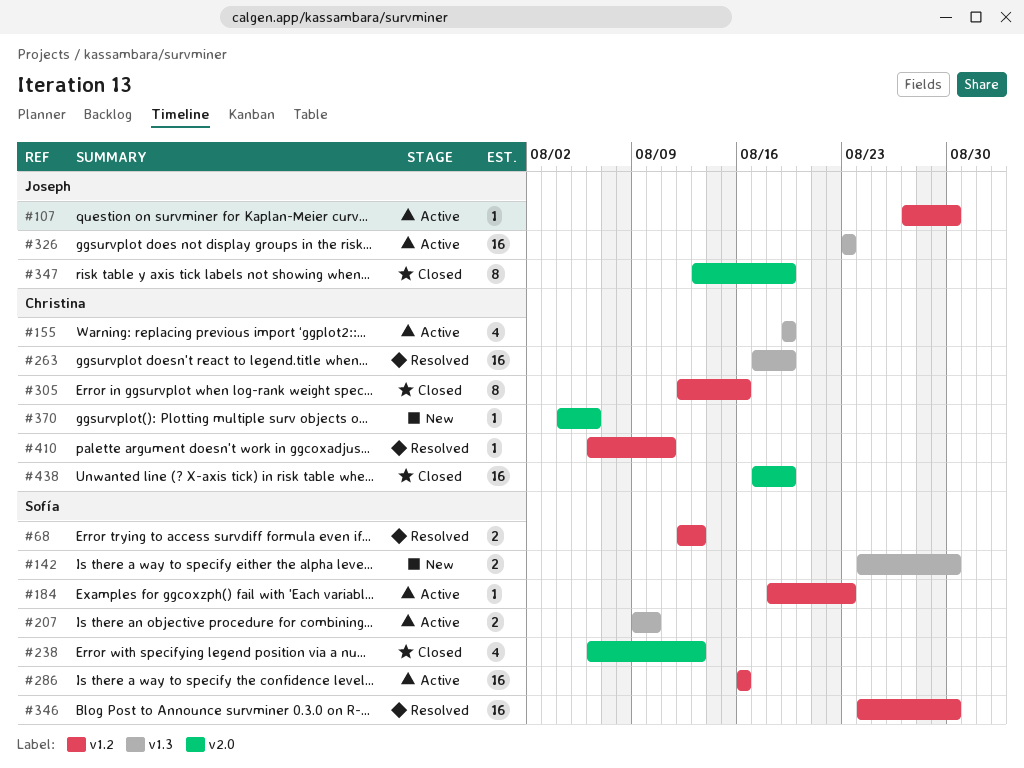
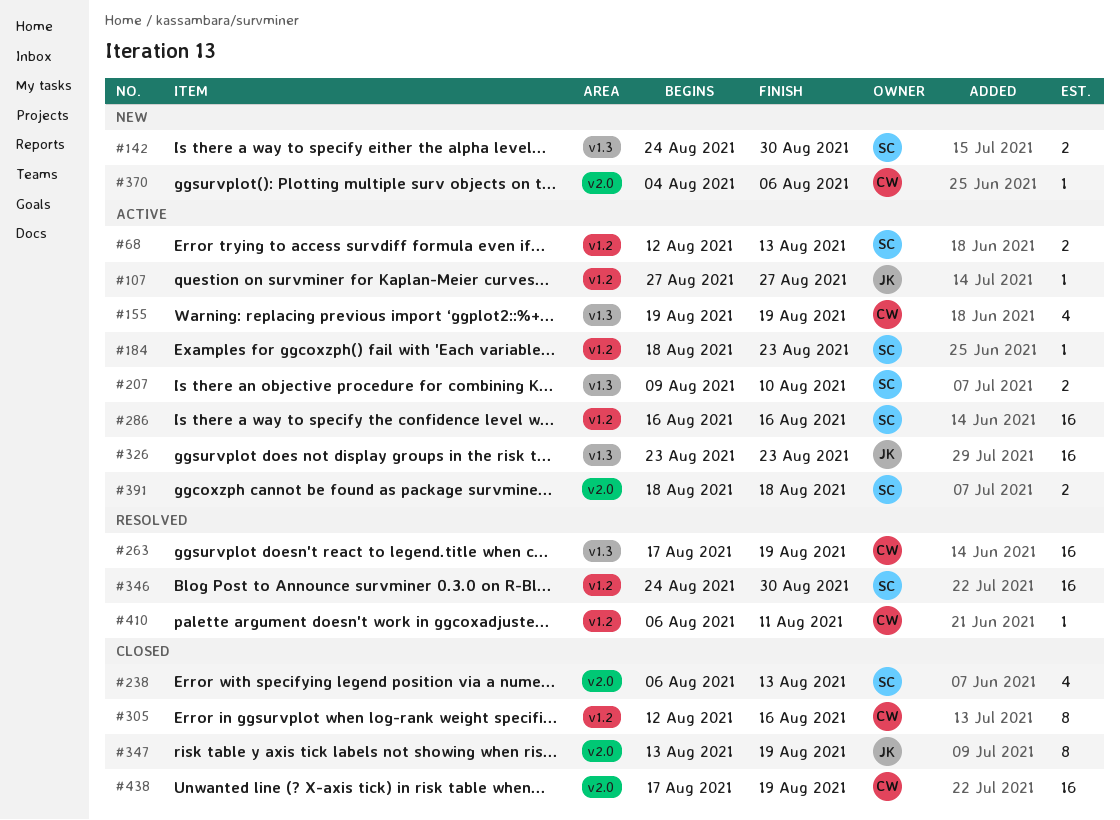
#68, status: Resolved -> Active
#107, due: Aug 30 -> Aug 27
#391: none -> present

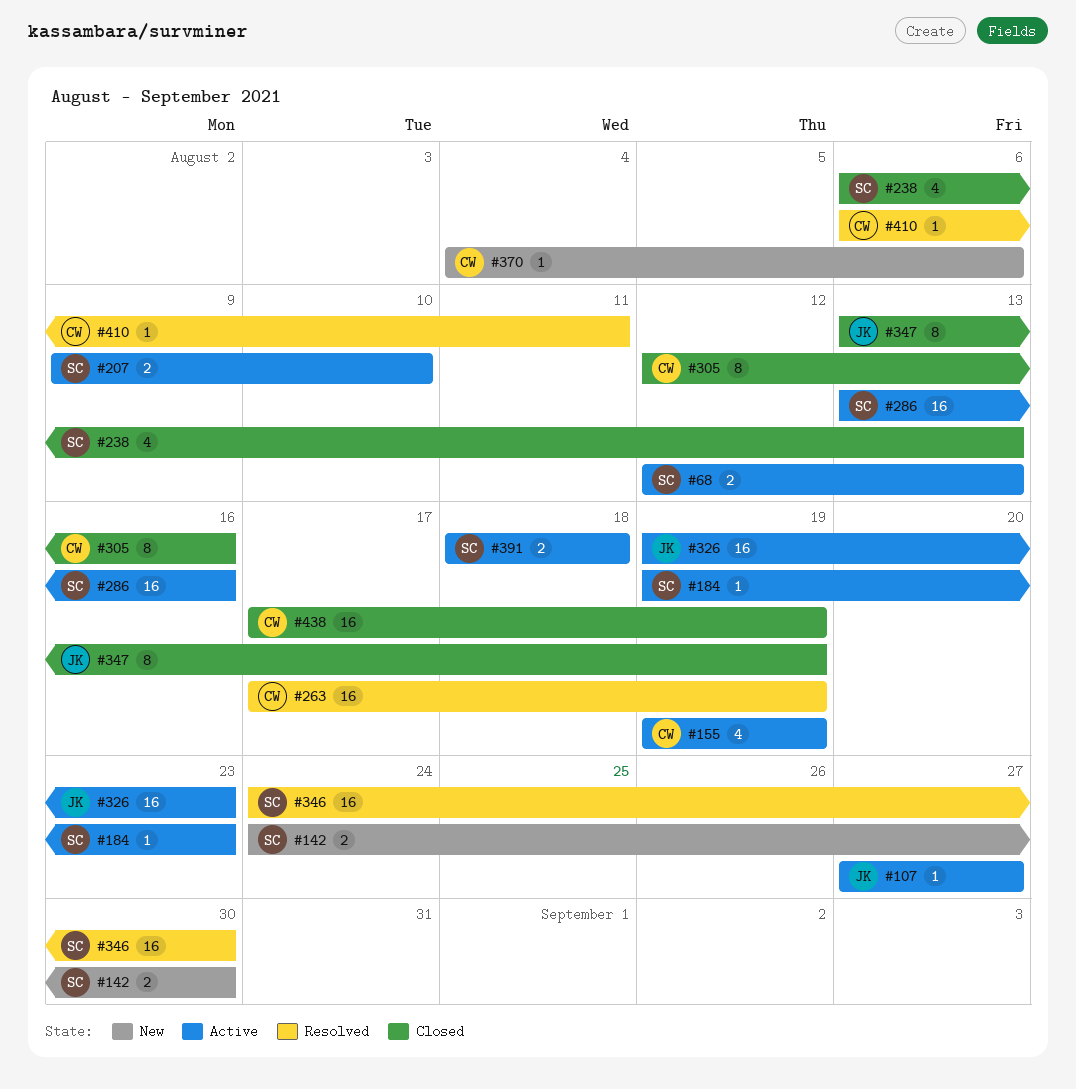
#184, start: Aug 18 -> Aug 19
#286, start: Aug 16 -> Aug 13
#326, start: Aug 23 -> Aug 19

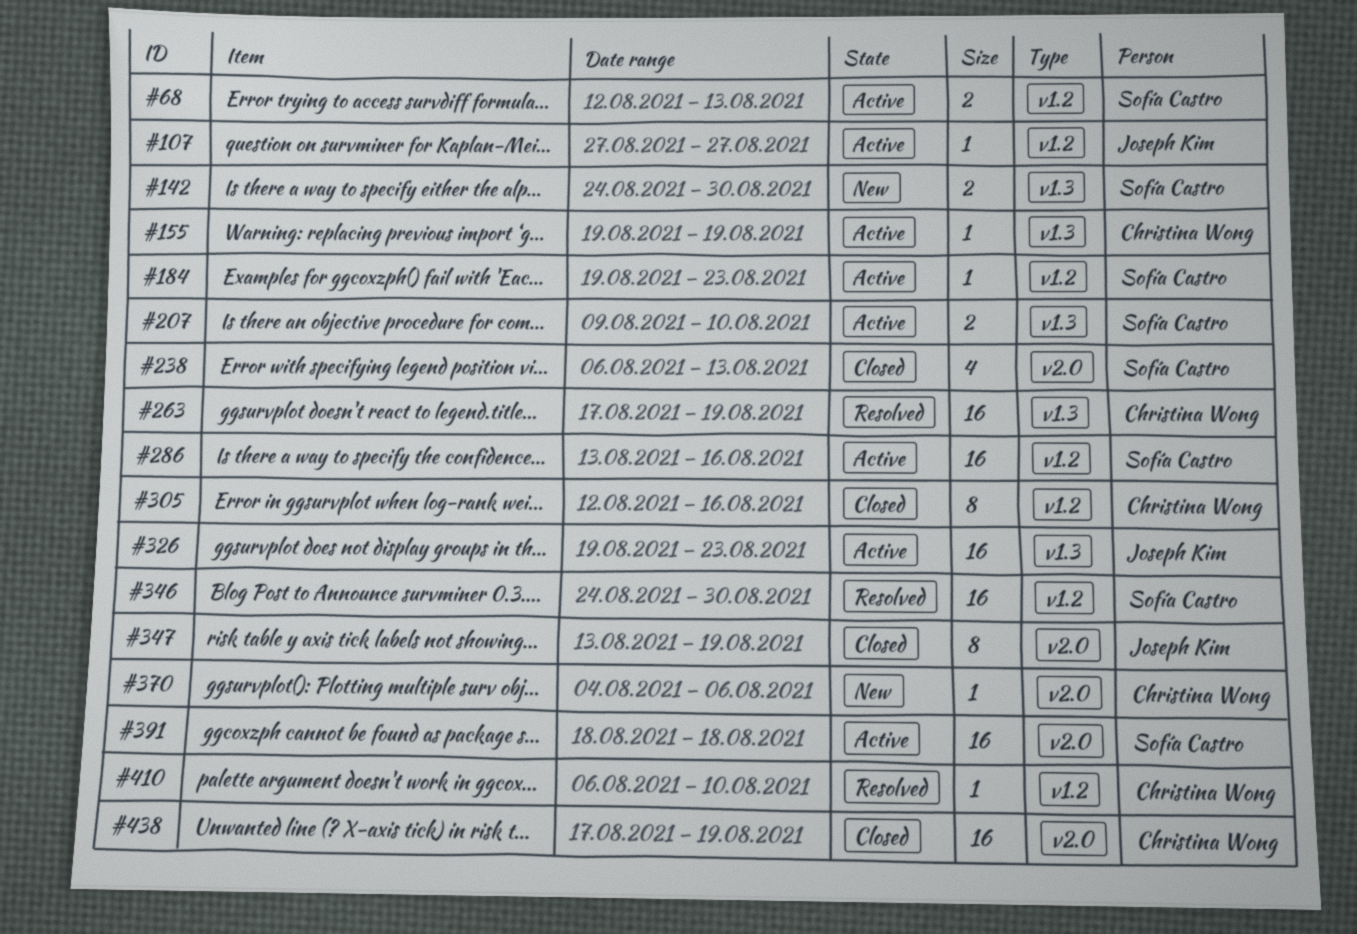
#155, estimate: 4 -> 1
#391, estimate: 2 -> 16
#410, due: Aug 11 -> Aug 10

